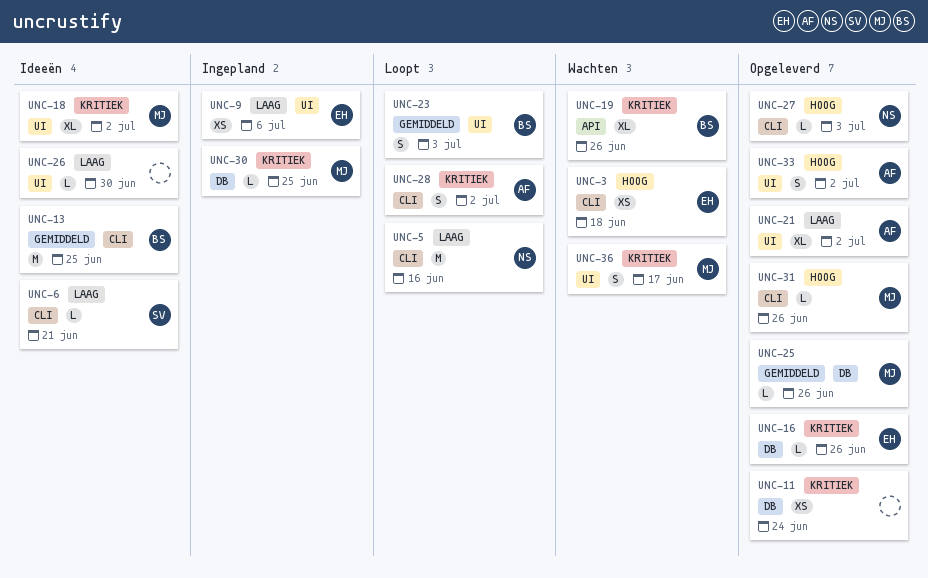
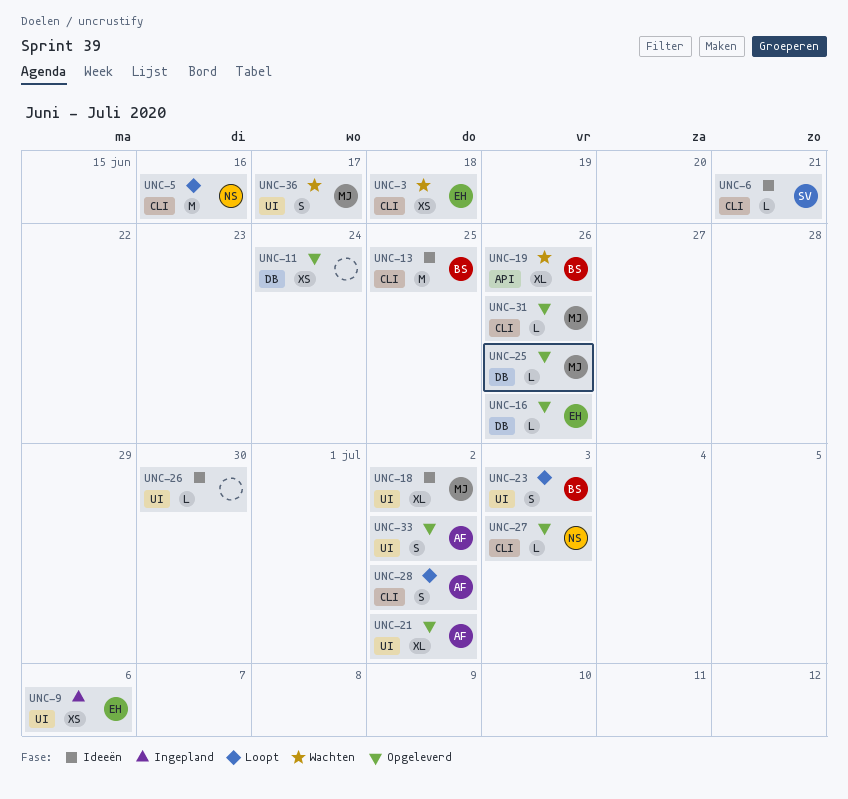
UNC-30: present -> none

